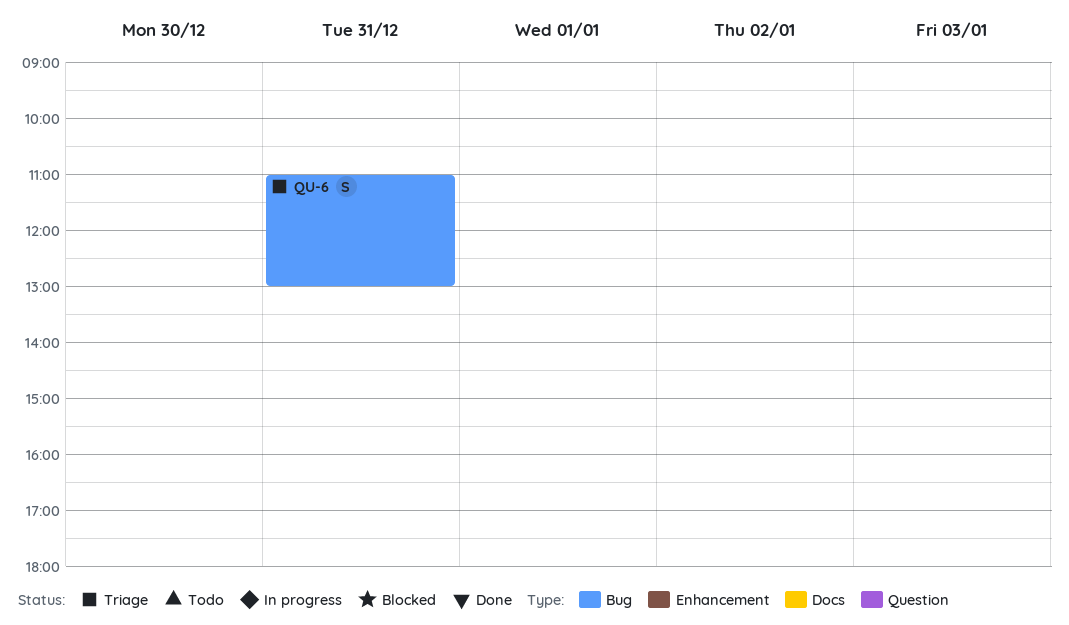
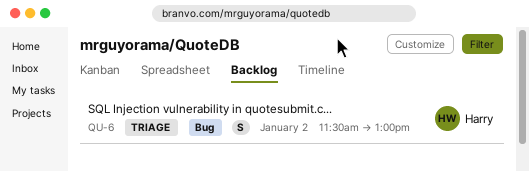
QU-6, day: Dec 31 -> Jan 2
QU-6, begins: 11:00 -> 11:30

